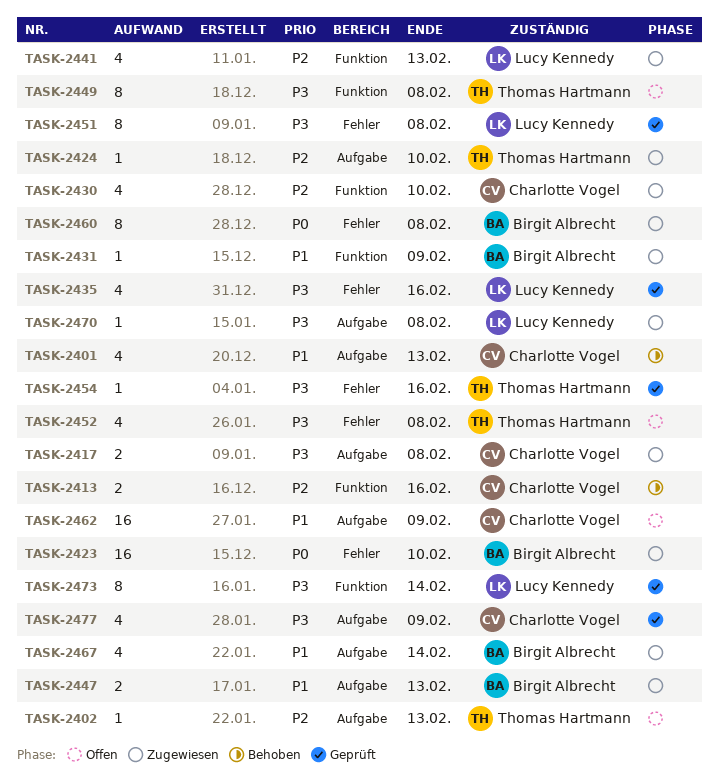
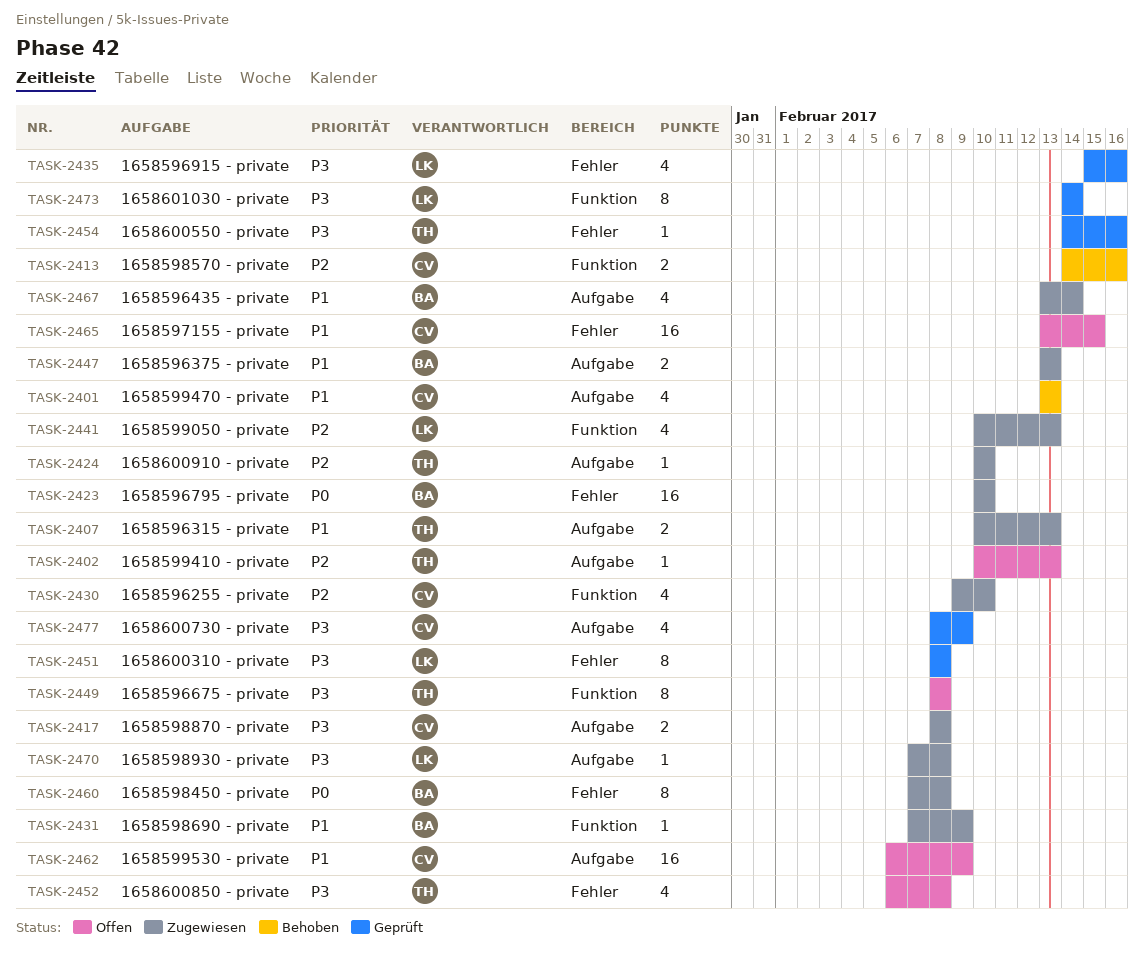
TASK-2407: none -> present
TASK-2465: none -> present

